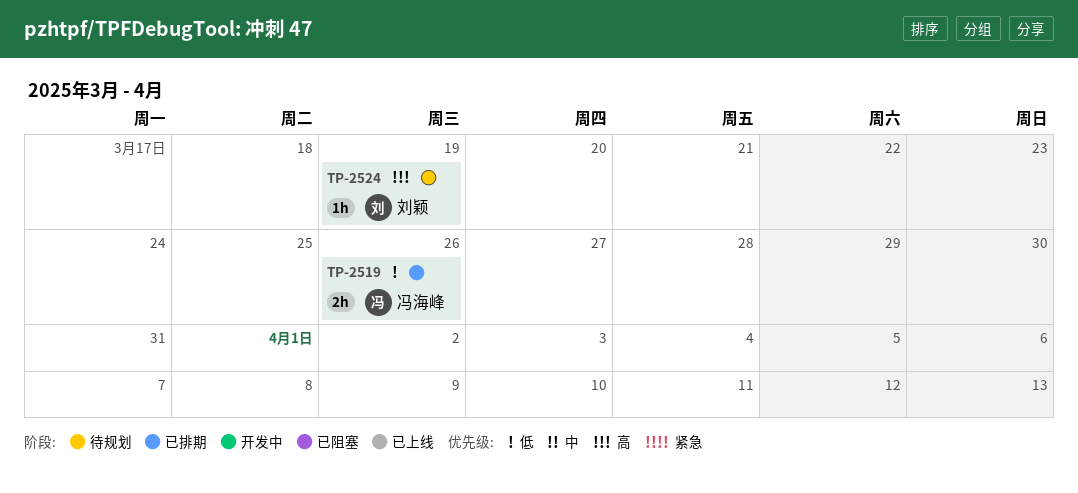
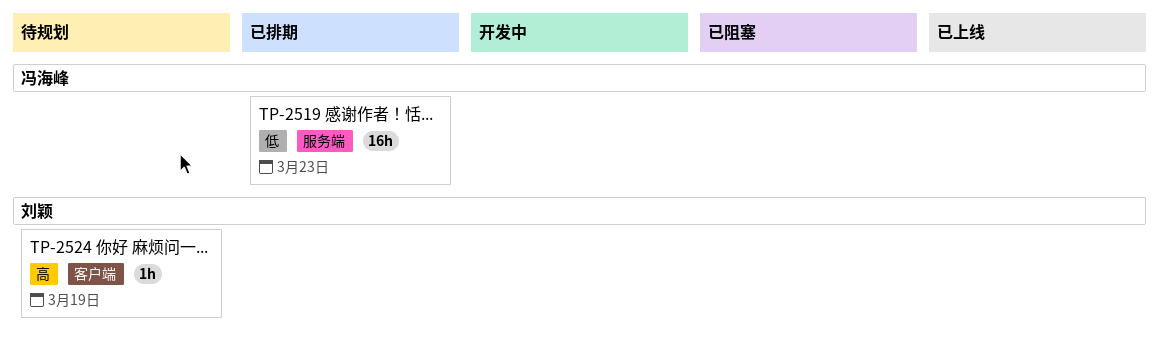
TP-2519, estimate: 2h -> 16h
TP-2519, due: Mar 26 -> Mar 23

